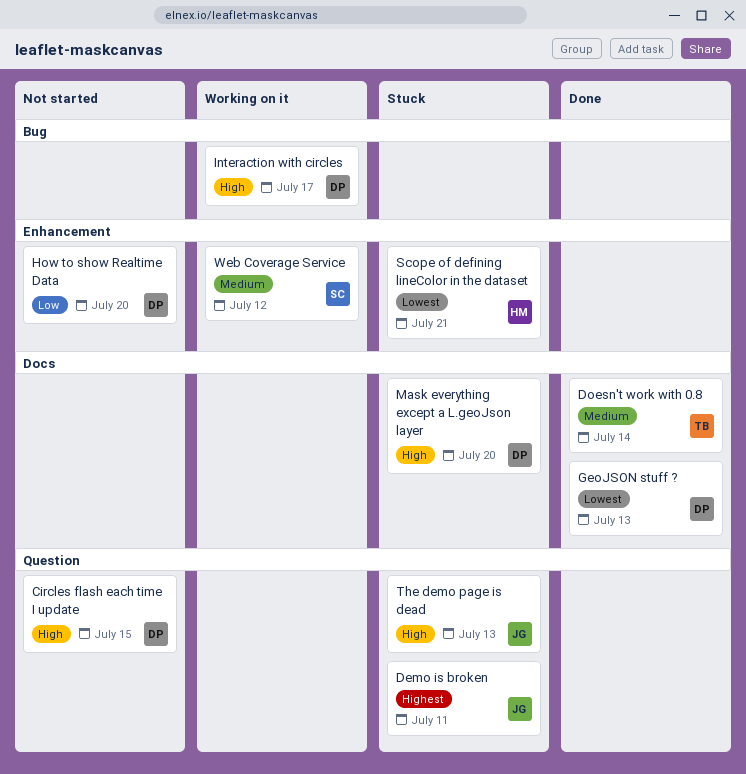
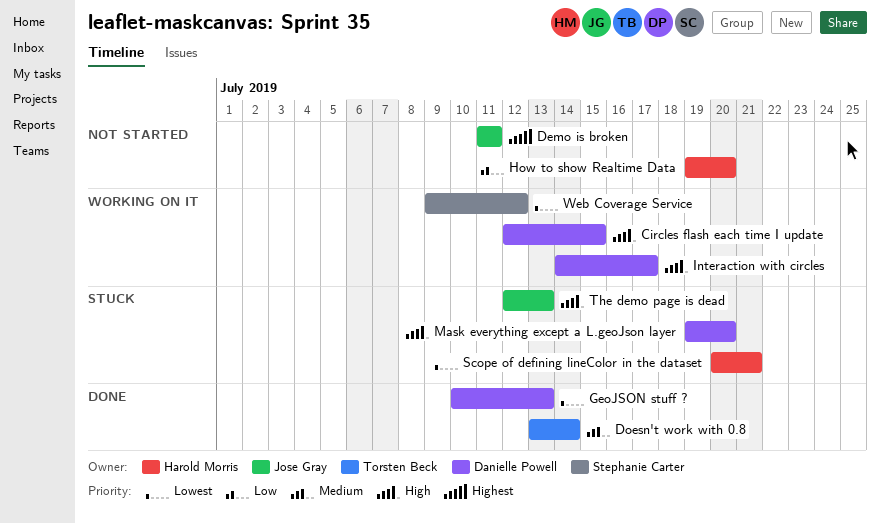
Circles flash each time I update, status: Not started -> Working on it
Demo is broken, status: Stuck -> Not started
How to show Realtime Data, owner: Danielle Powell -> Harold Morris
Web Coverage Service, priority: Medium -> Lowest

